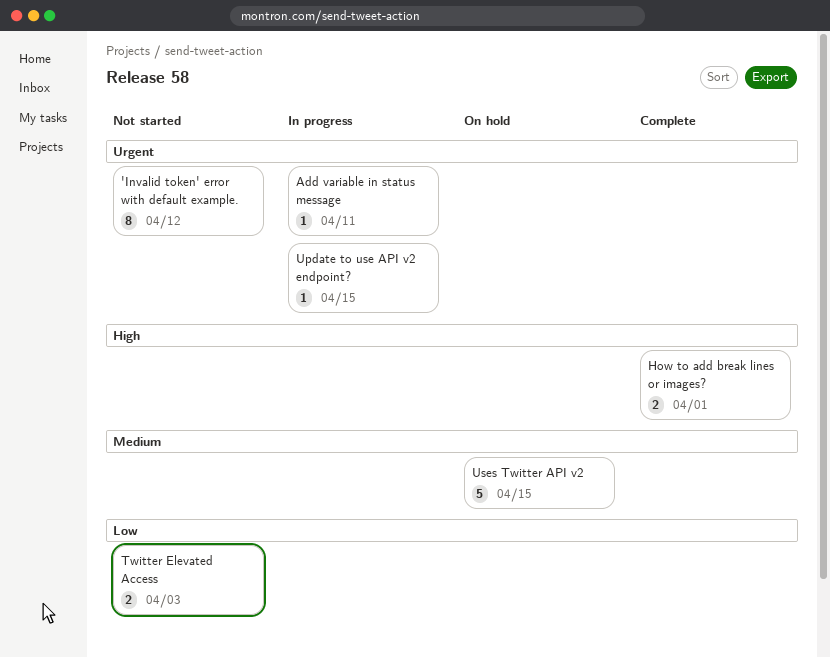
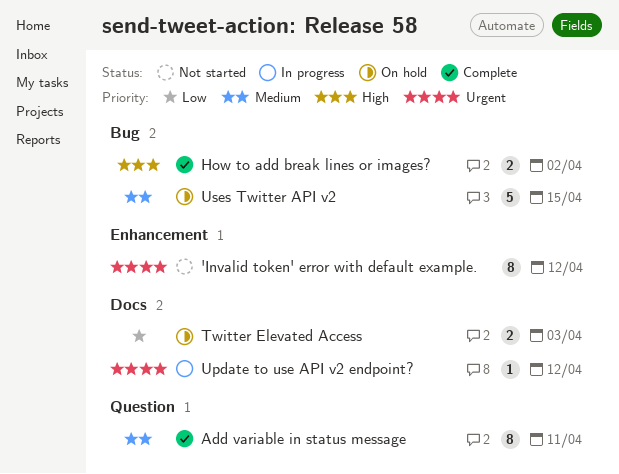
Add variable in status message, status: In progress -> Complete
Add variable in status message, priority: Urgent -> Medium
Add variable in status message, estimate: 1 -> 8
How to add break lines or images?, due: Apr 1 -> Apr 2
Twitter Elevated Access, status: Not started -> On hold
Update to use API v2 endpoint?, due: Apr 15 -> Apr 12

